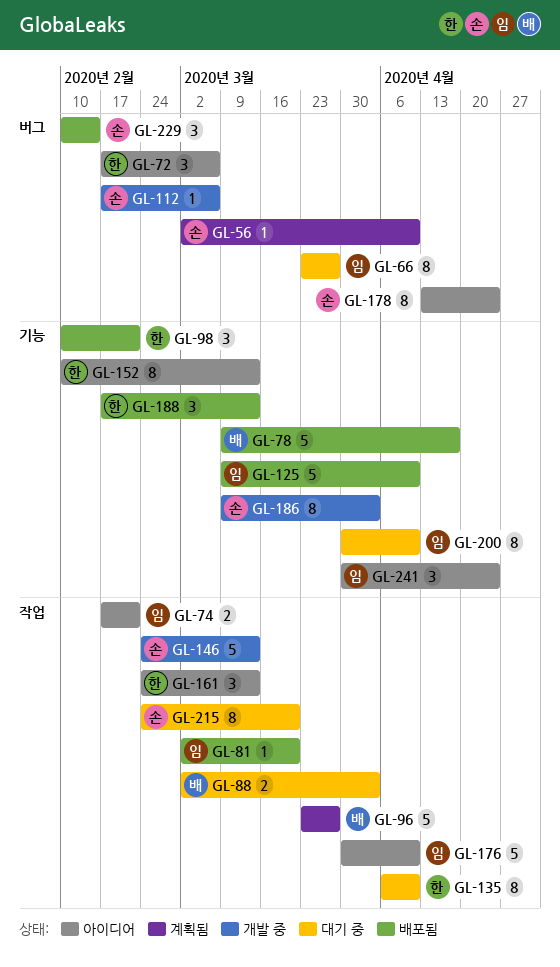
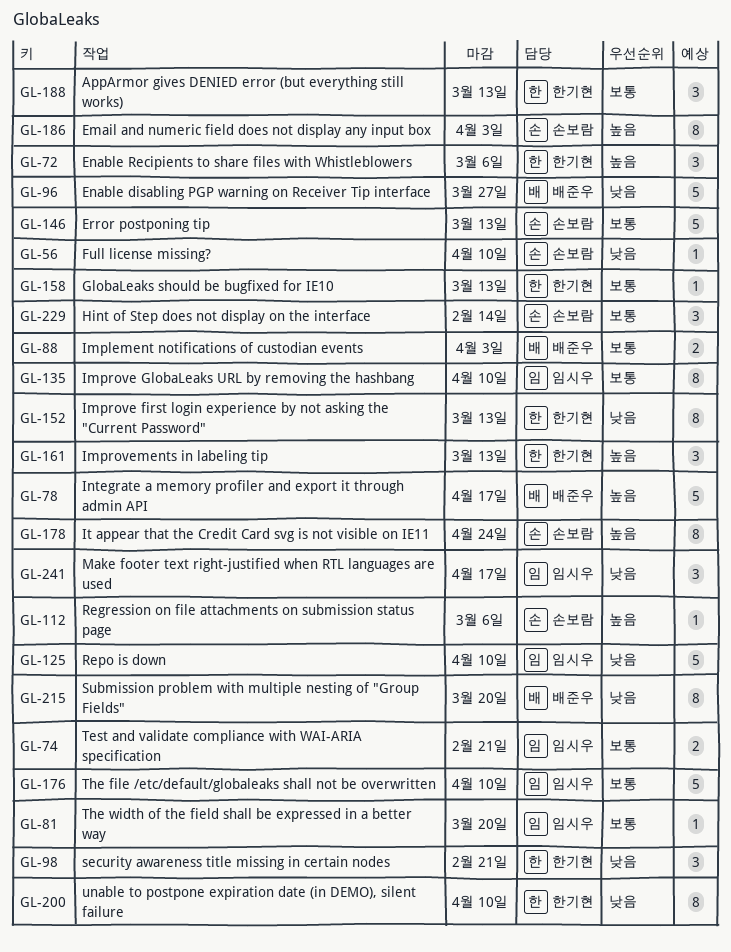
GL-66: present -> none
GL-135, owner: 한기현 -> 임시우
GL-158: none -> present
GL-200, owner: 임시우 -> 한기현
GL-215, owner: 손보람 -> 배준우
GL-241, due: Apr 24 -> Apr 17

